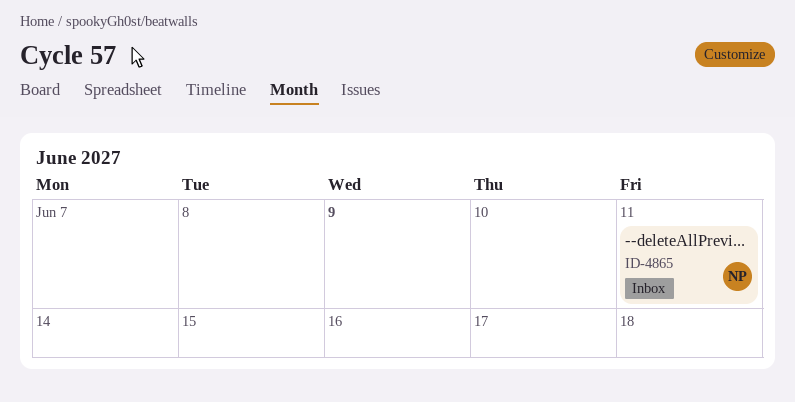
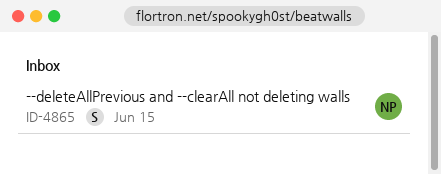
ID-4865, due: Jun 11 -> Jun 15

